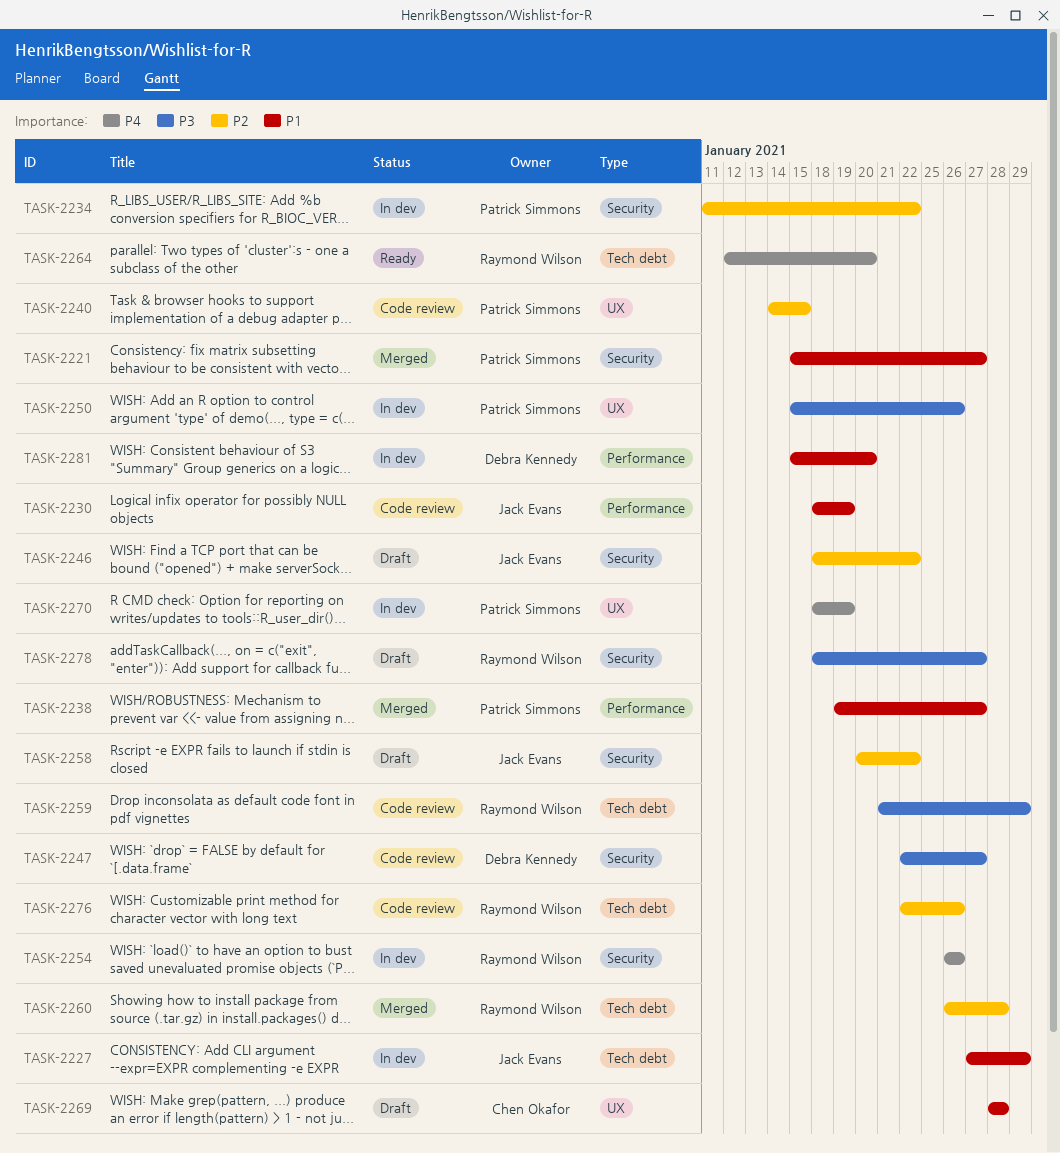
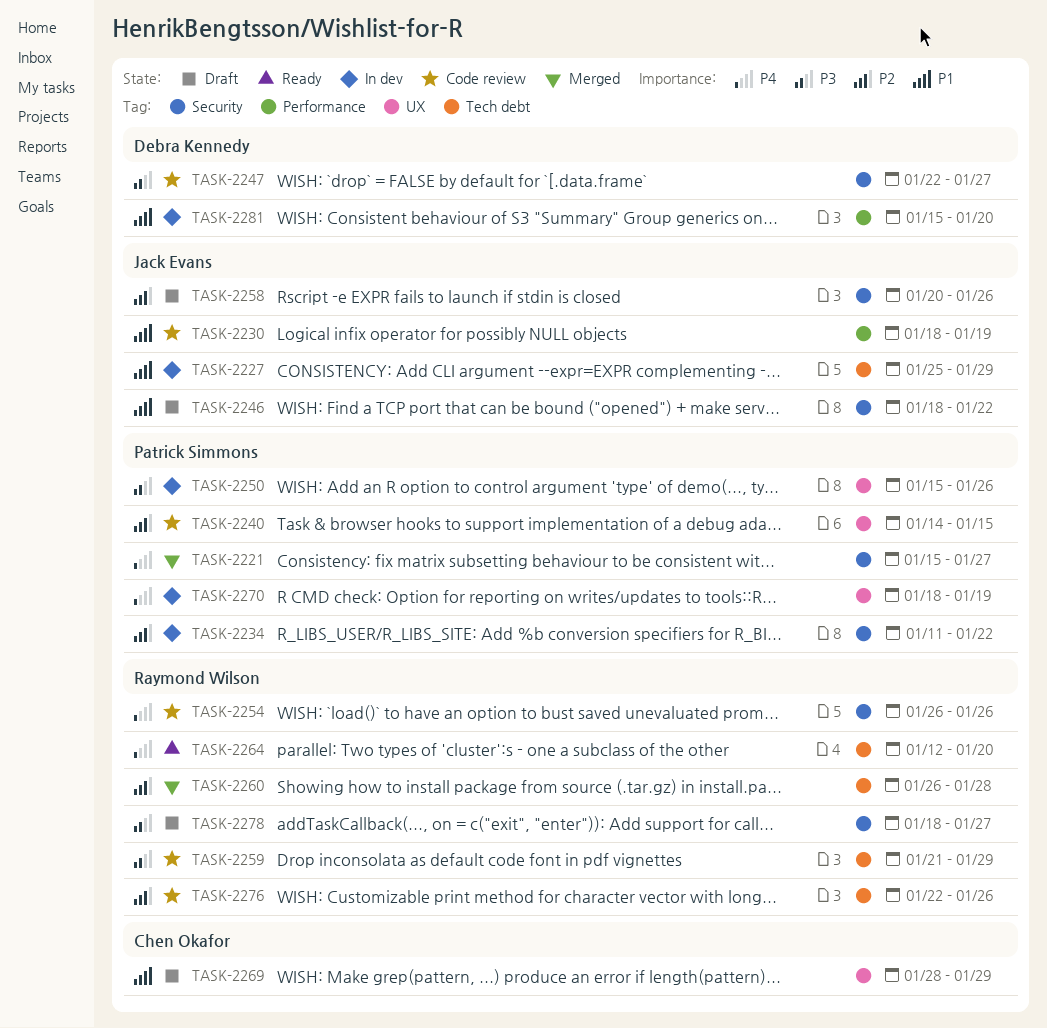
TASK-2221, priority: P1 -> P4
TASK-2227, start: Jan 27 -> Jan 25
TASK-2238: present -> none
TASK-2246, priority: P2 -> P1
TASK-2254, status: In dev -> Code review
TASK-2258, due: Jan 22 -> Jan 26
TASK-2269, due: Jan 28 -> Jan 29

